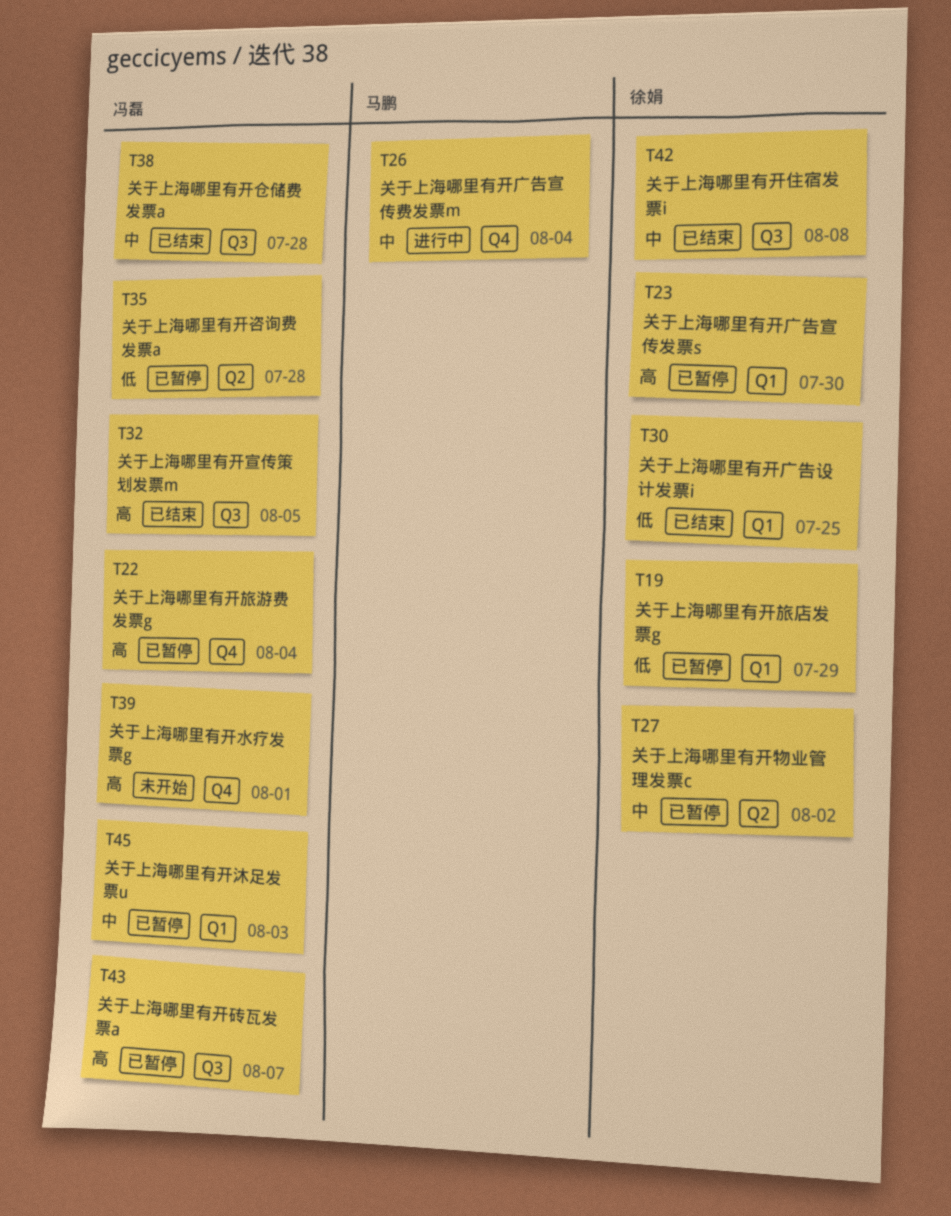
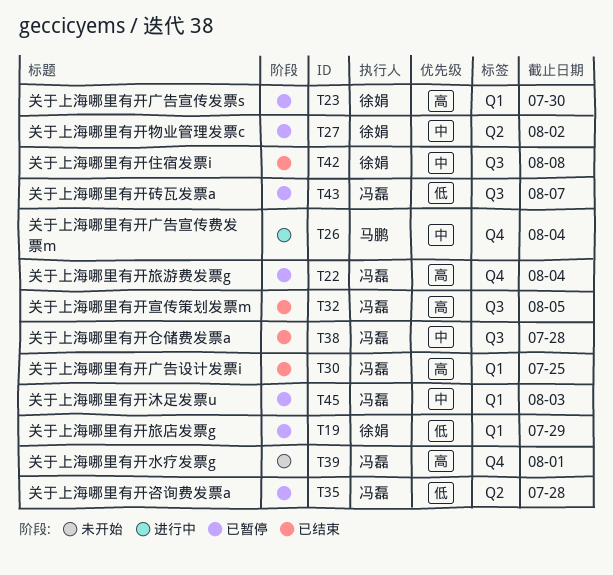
T30, owner: 徐娟 -> 冯磊
T30, priority: 低 -> 高
T43, priority: 高 -> 低

